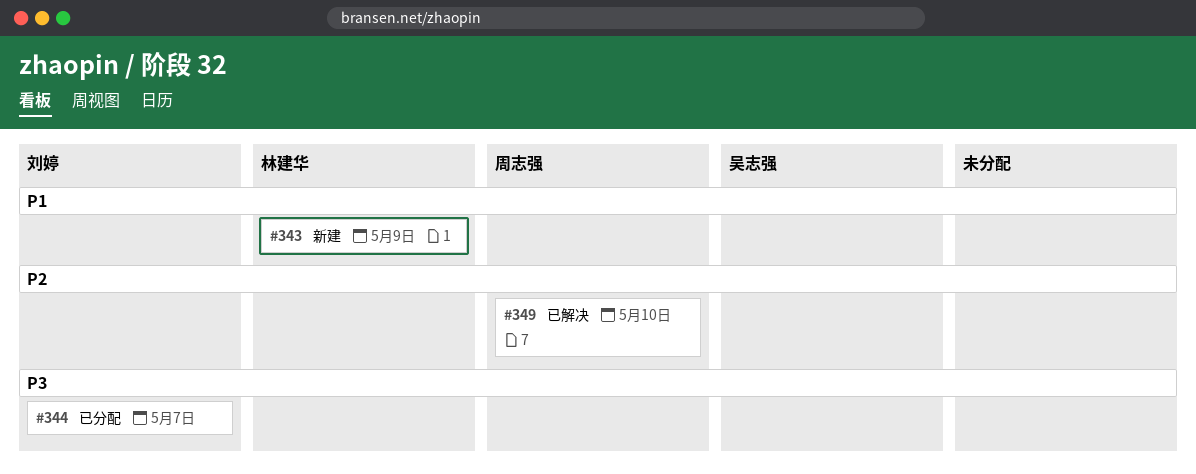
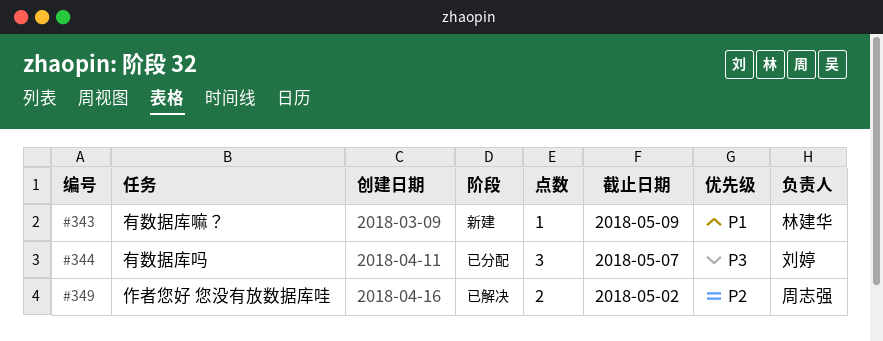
#349, due: May 10 -> May 2

